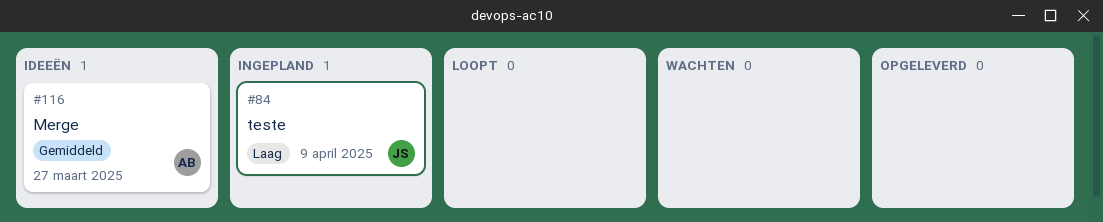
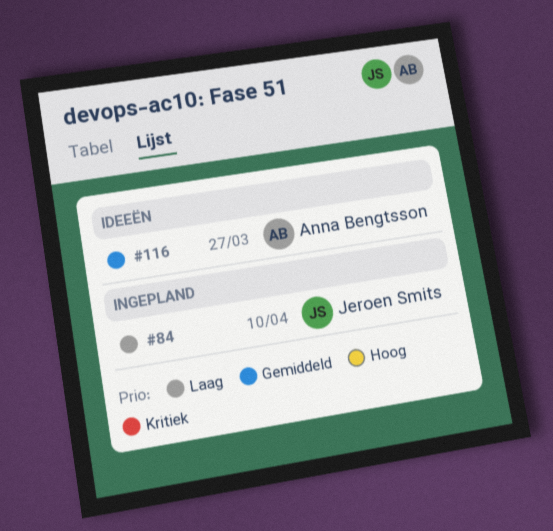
#84, due: Apr 9 -> Apr 10

